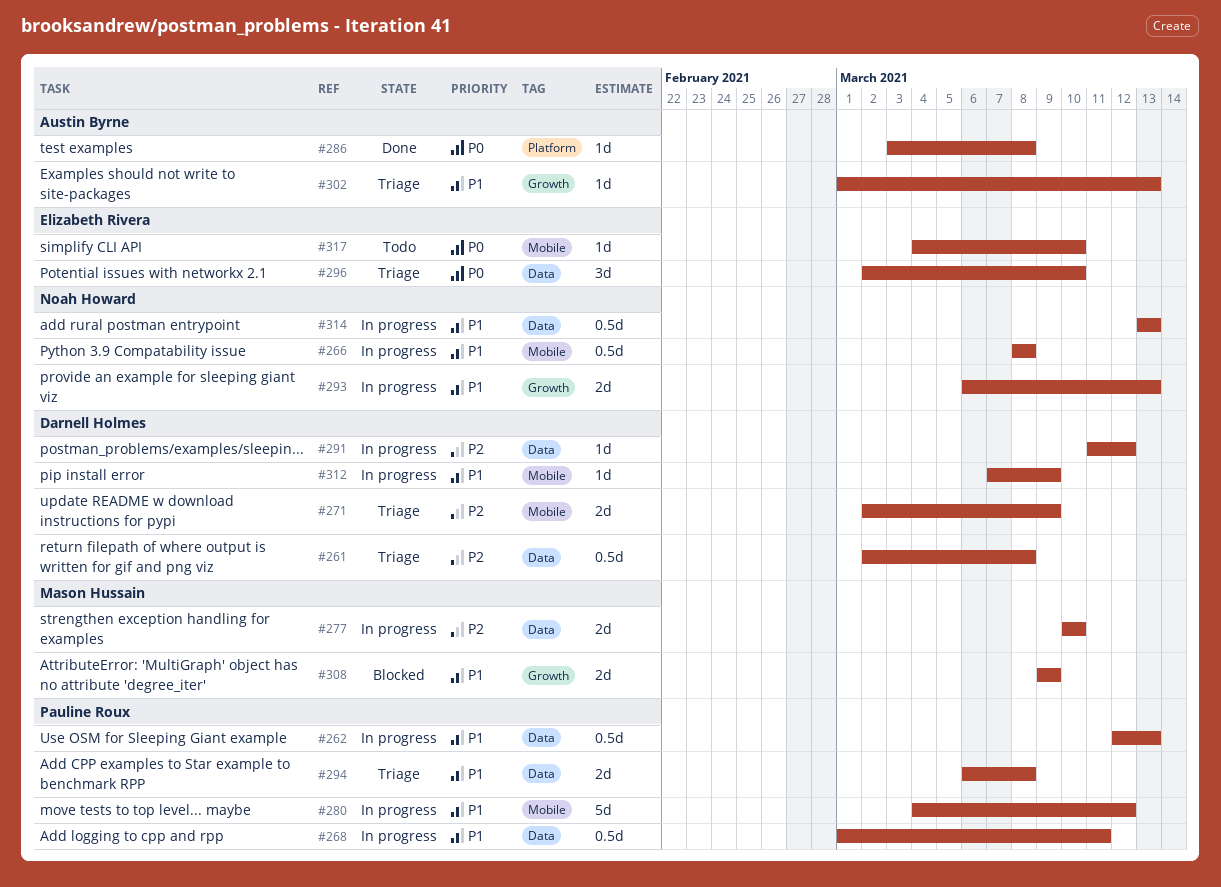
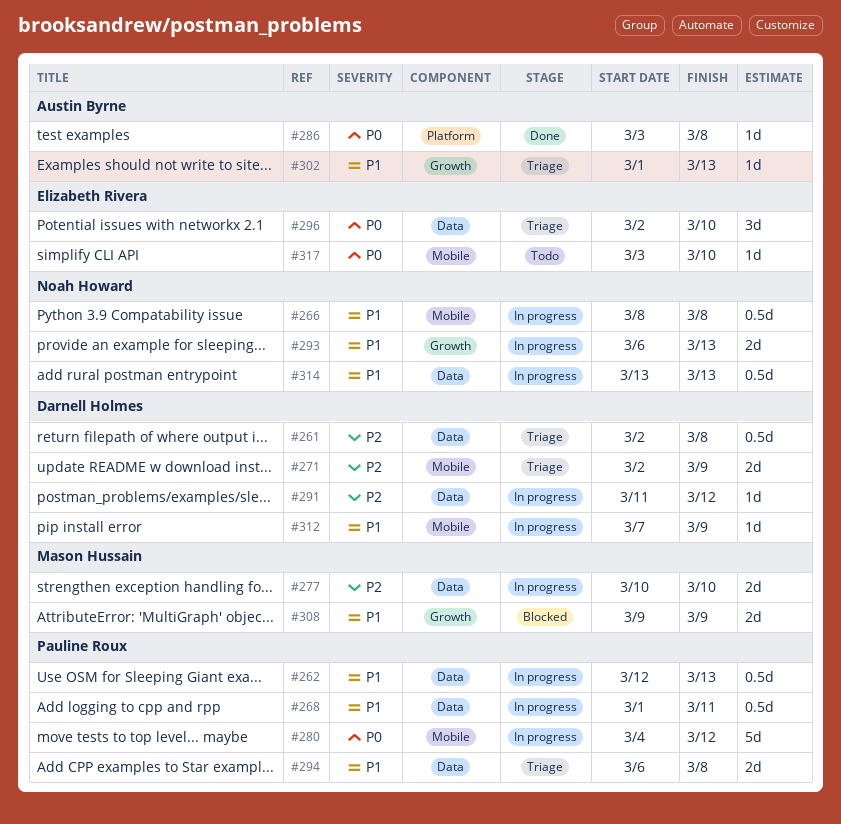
#280, priority: P1 -> P0
#317, start: Mar 4 -> Mar 3

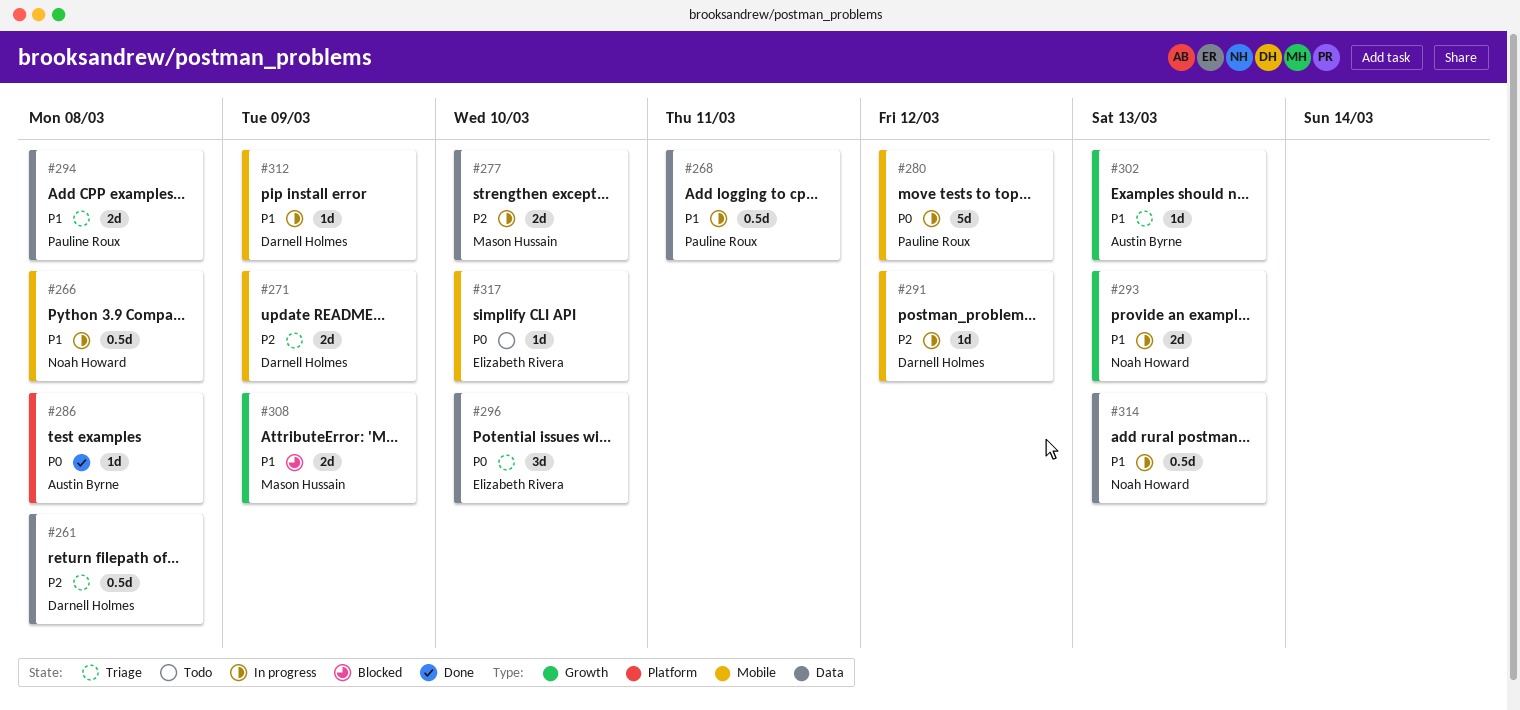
#262: present -> none
#291, label: Data -> Mobile

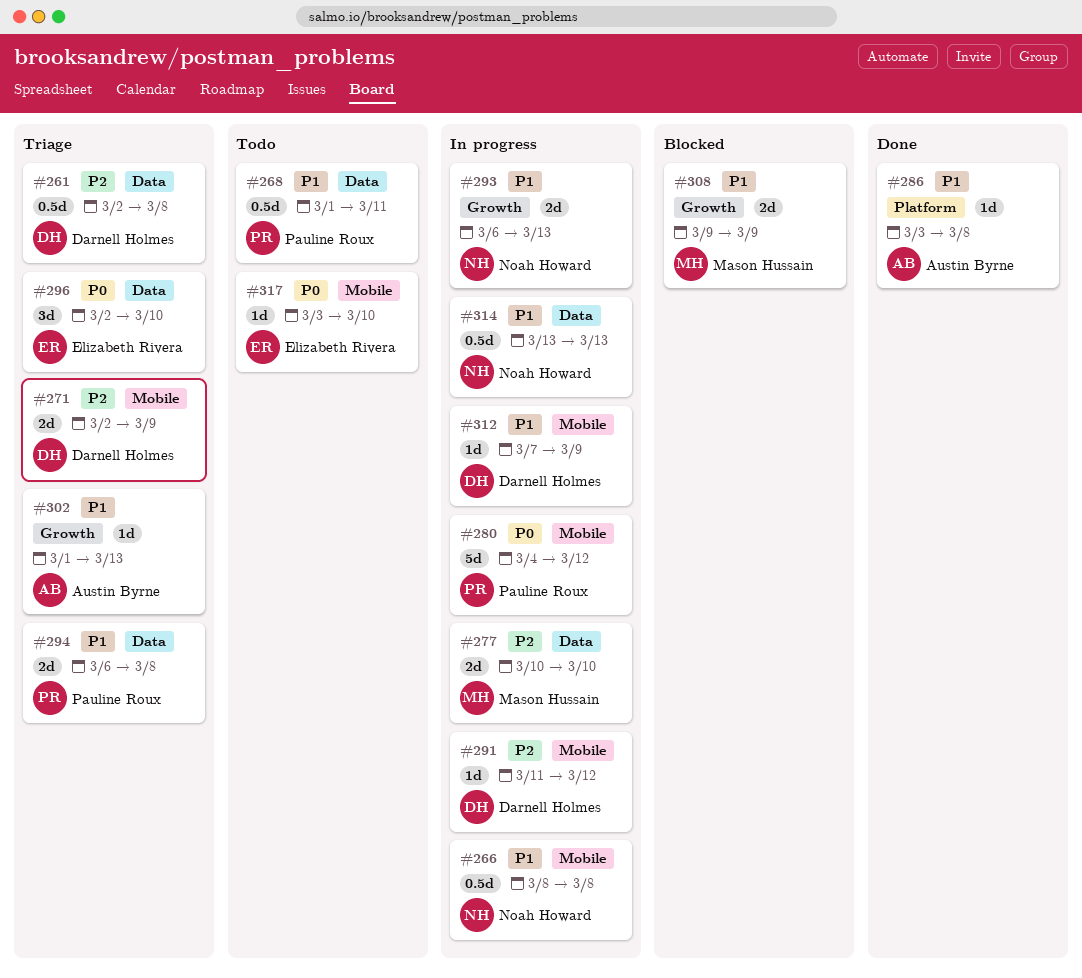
#268, status: In progress -> Todo
#286, priority: P0 -> P1

